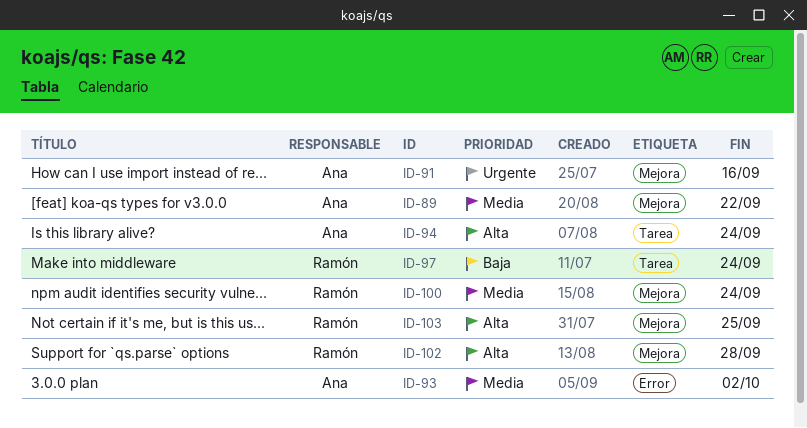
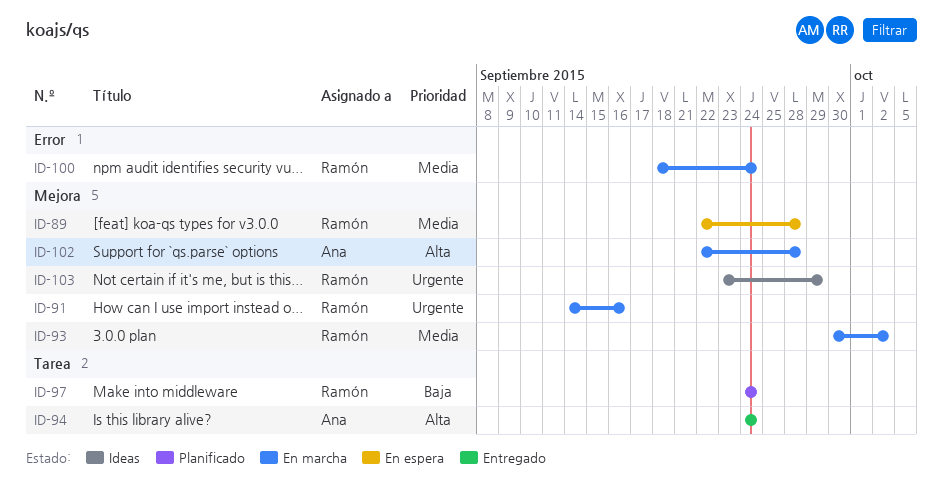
ID-89, owner: Ana -> Ramón
ID-89, due: Sep 22 -> Sep 28
ID-91, owner: Ana -> Ramón
ID-93, owner: Ana -> Ramón
ID-93, label: Error -> Mejora
ID-100, label: Mejora -> Error
ID-102, owner: Ramón -> Ana
ID-103, priority: Alta -> Urgente
ID-103, due: Sep 25 -> Sep 29

